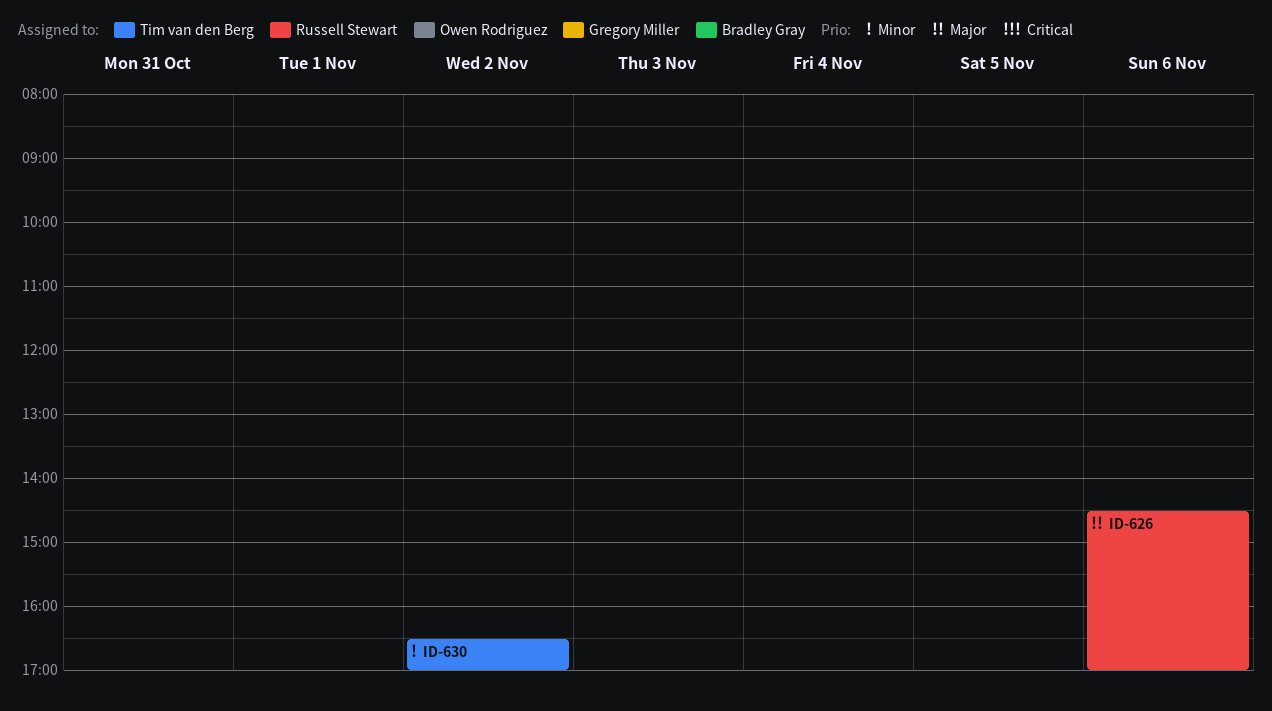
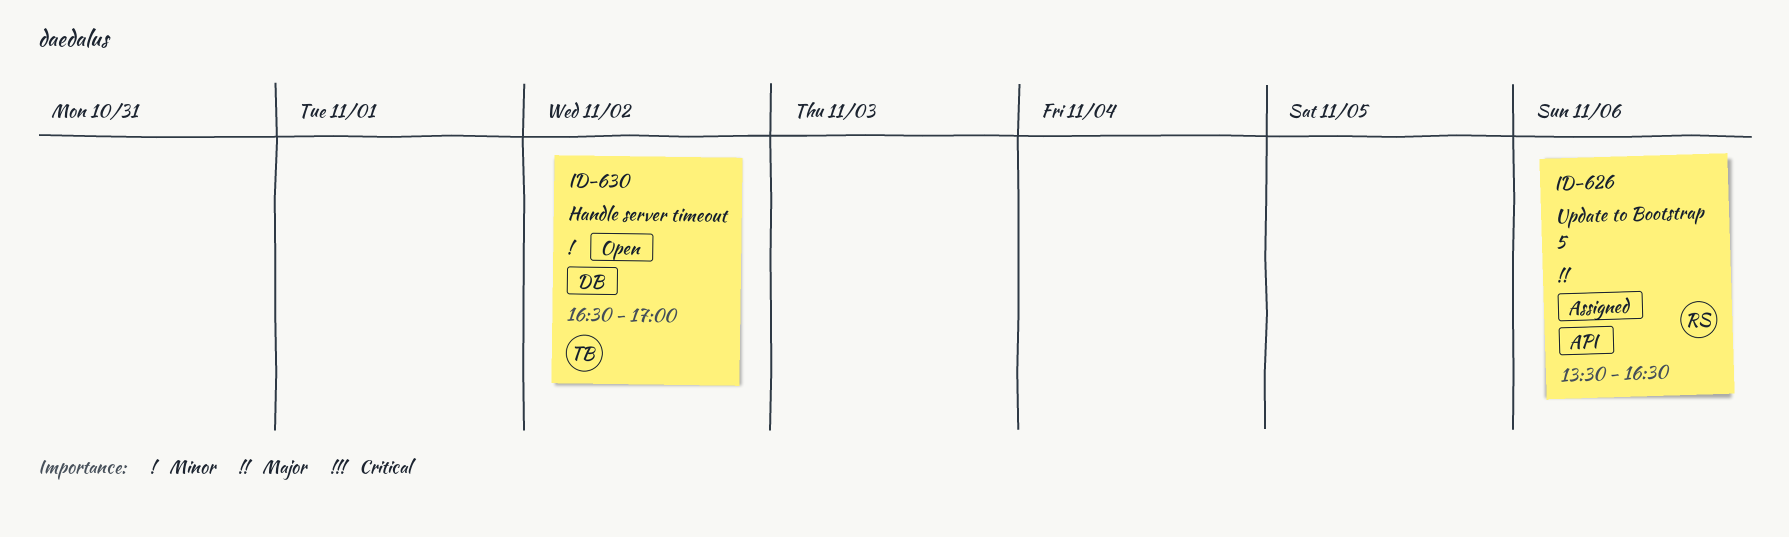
ID-626, begins: 14:30 -> 13:30
ID-626, ends: 17:00 -> 16:30

